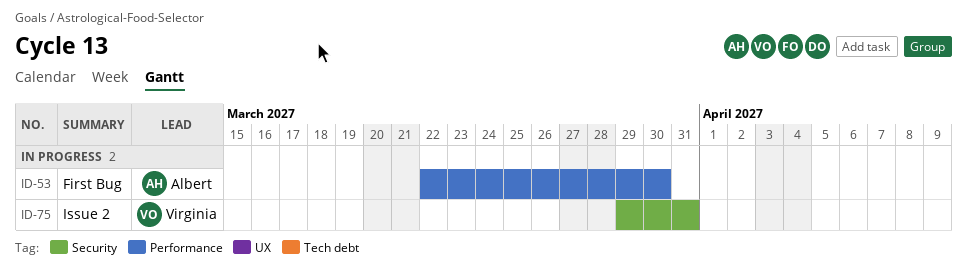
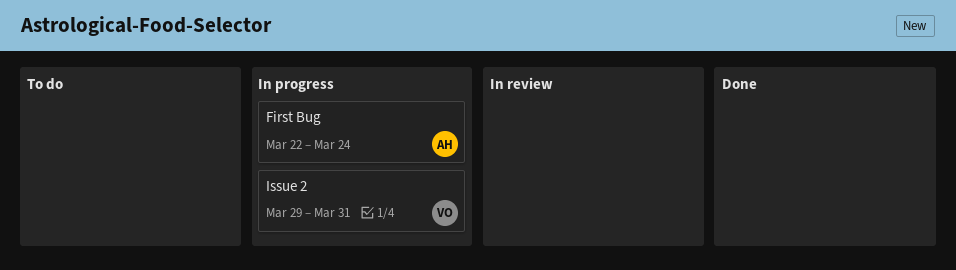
First Bug, due: Mar 30 -> Mar 24

